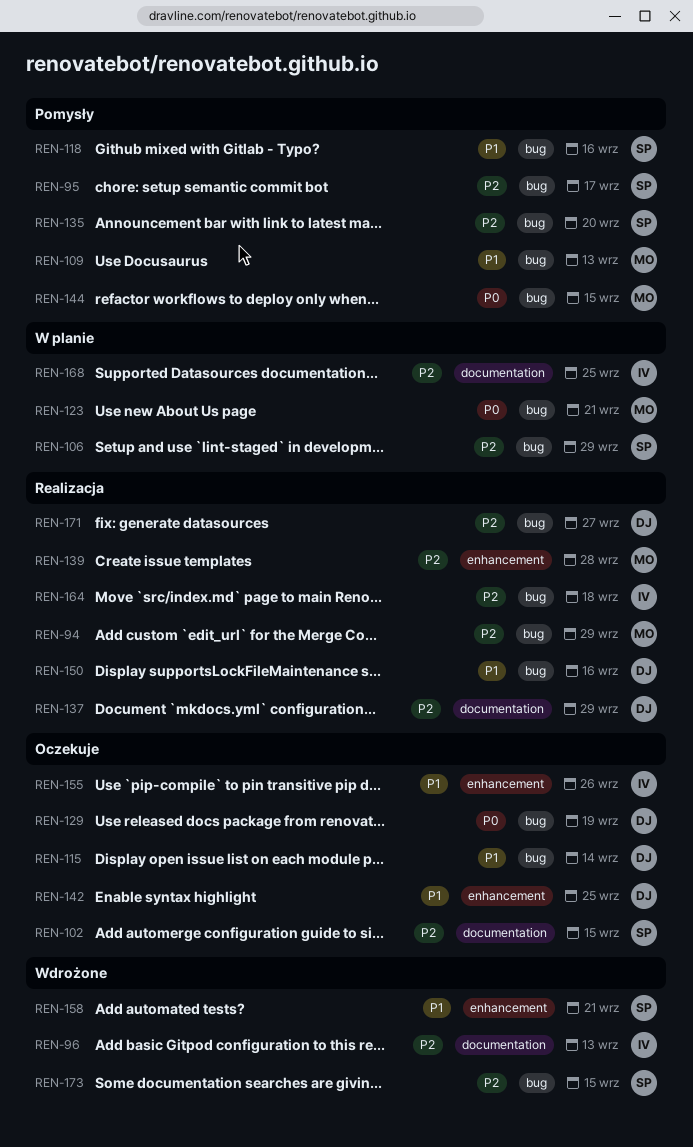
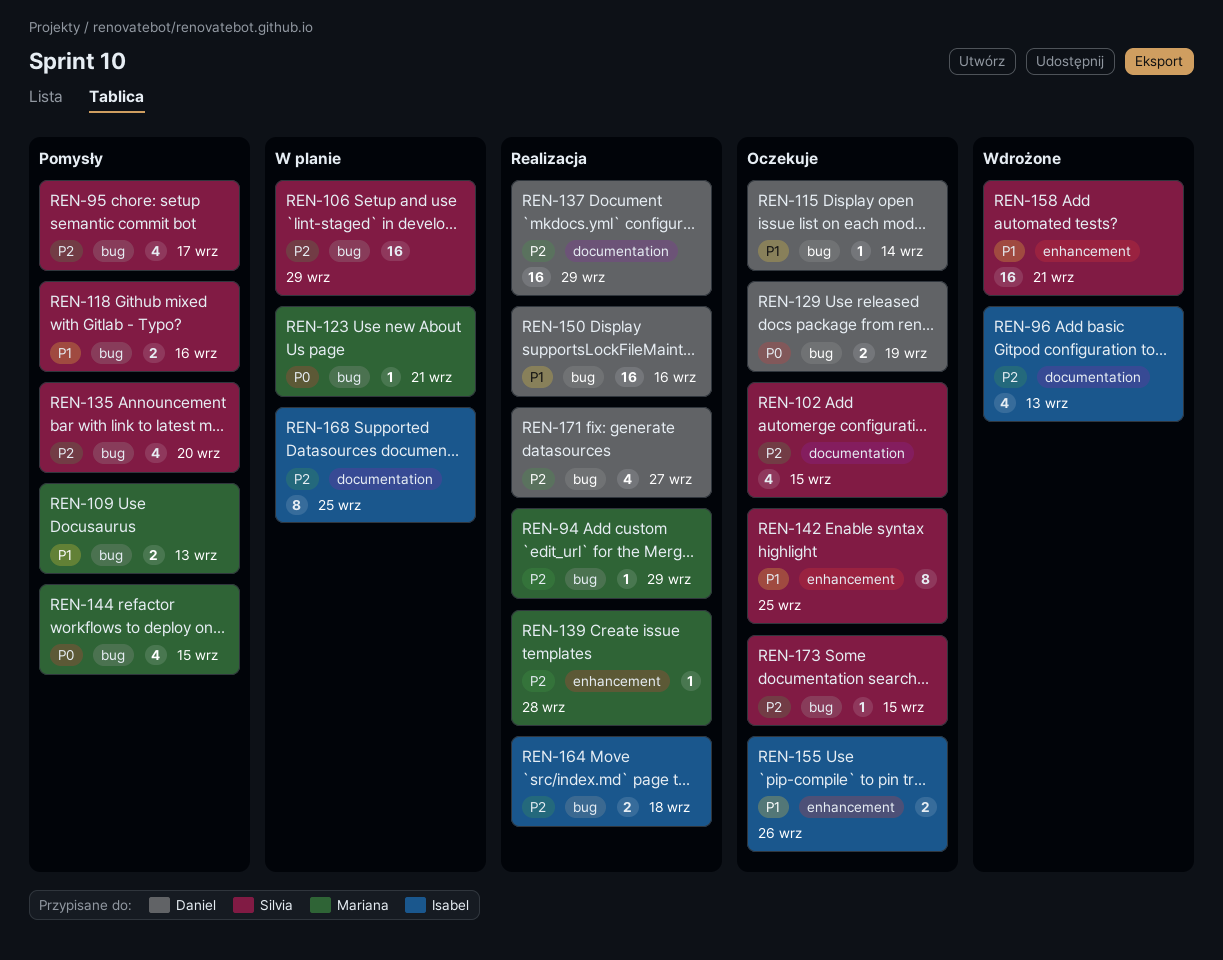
REN-142, owner: Daniel -> Silvia
REN-173, status: Wdrożone -> Oczekuje

